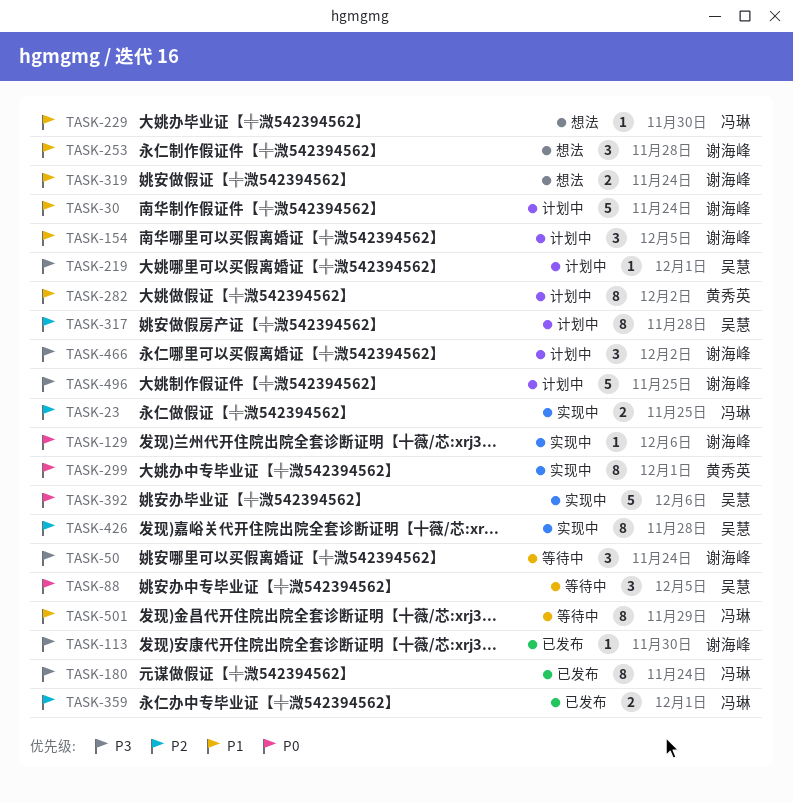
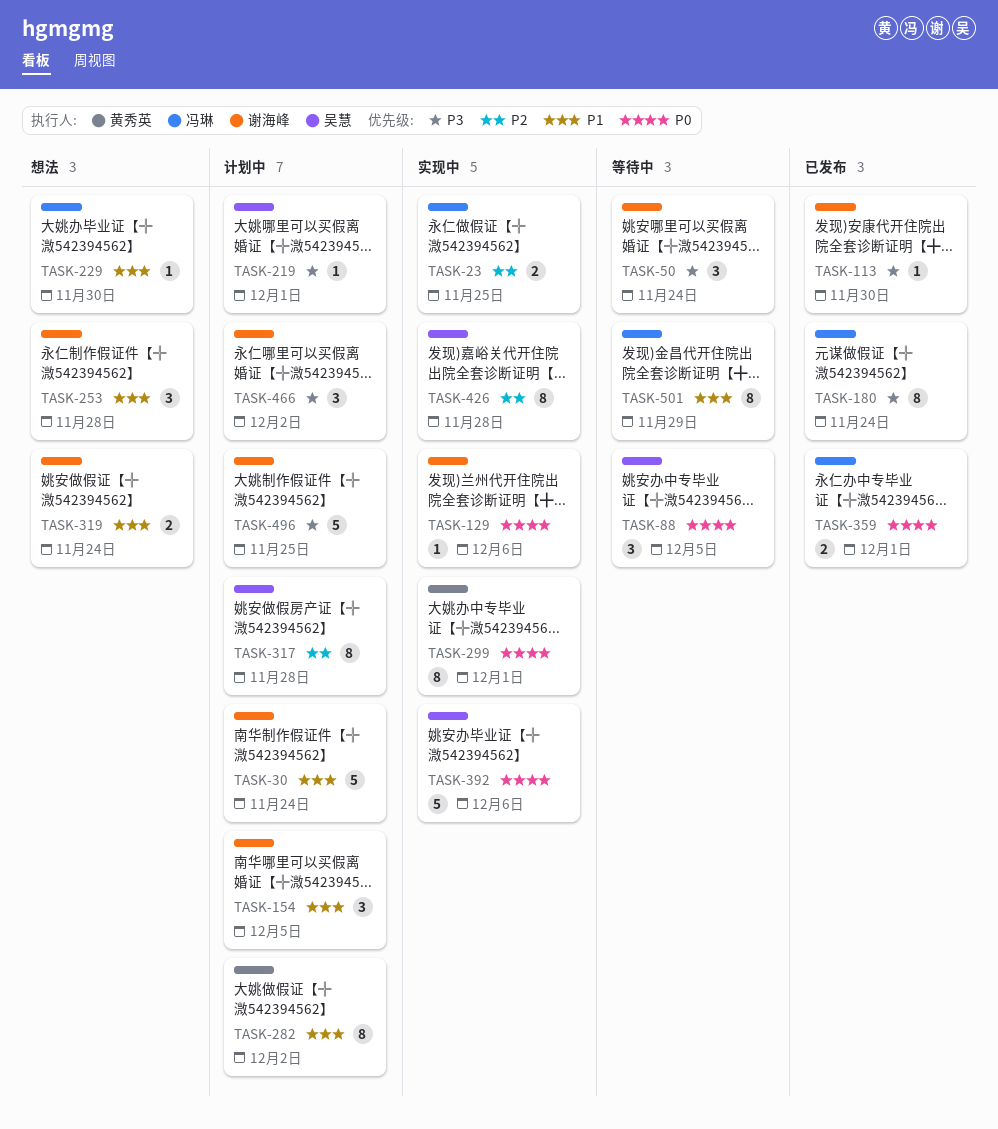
TASK-359, priority: P2 -> P0

